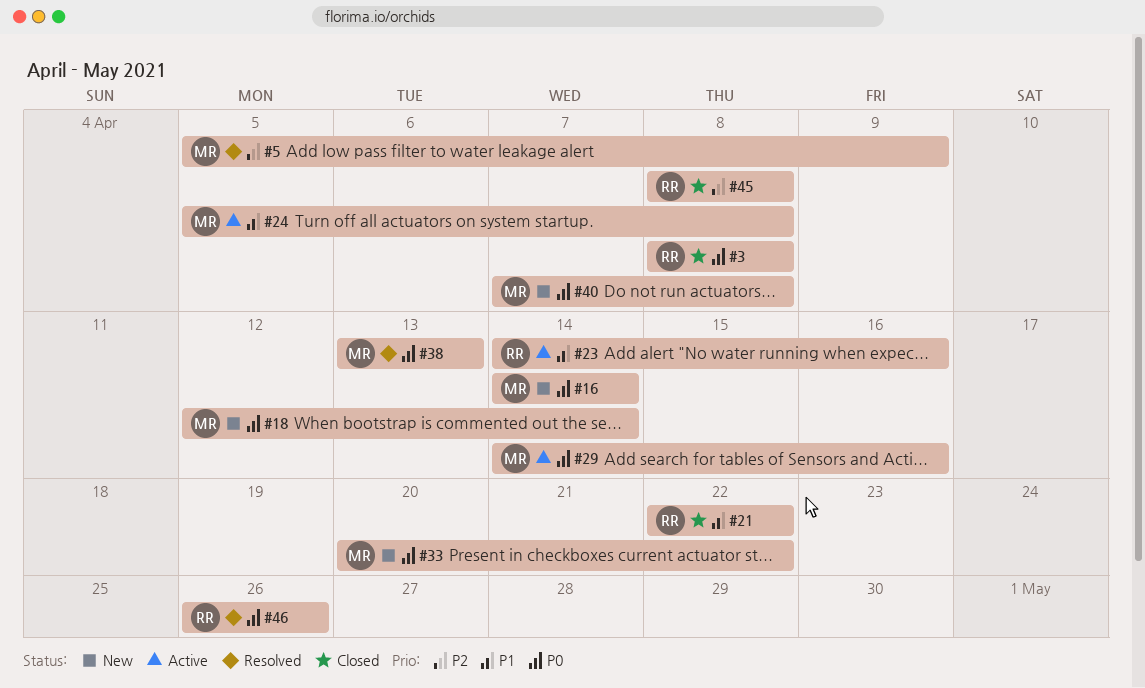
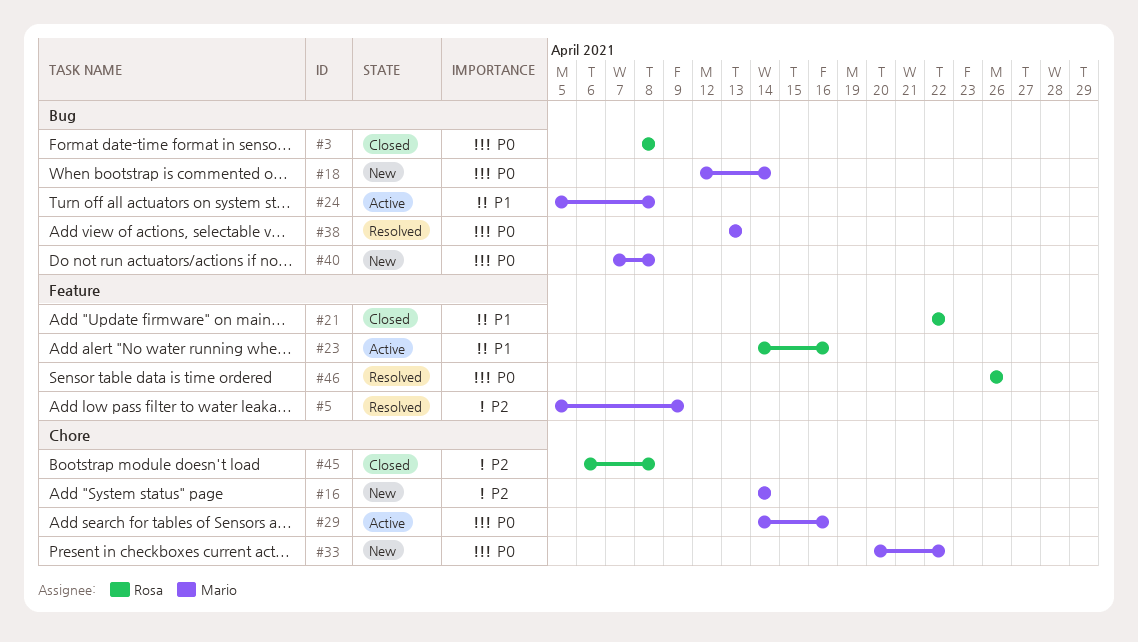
#16, priority: P0 -> P2
#45, start: Apr 8 -> Apr 6

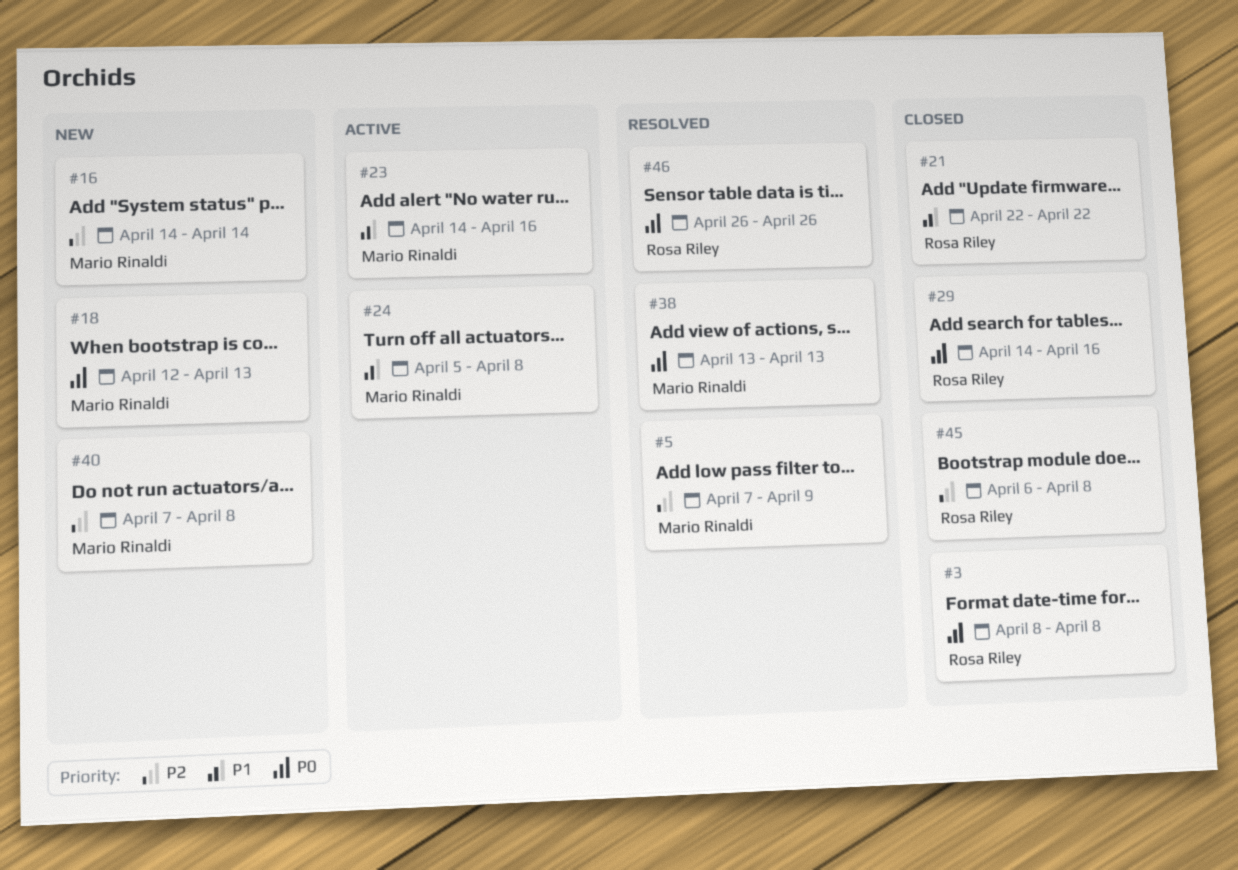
#5, start: Apr 5 -> Apr 7
#18, due: Apr 14 -> Apr 13
#23, owner: Rosa Riley -> Mario Rinaldi
#29, status: Active -> Closed
#29, owner: Mario Rinaldi -> Rosa Riley
#33: present -> none
#40, priority: P0 -> P2

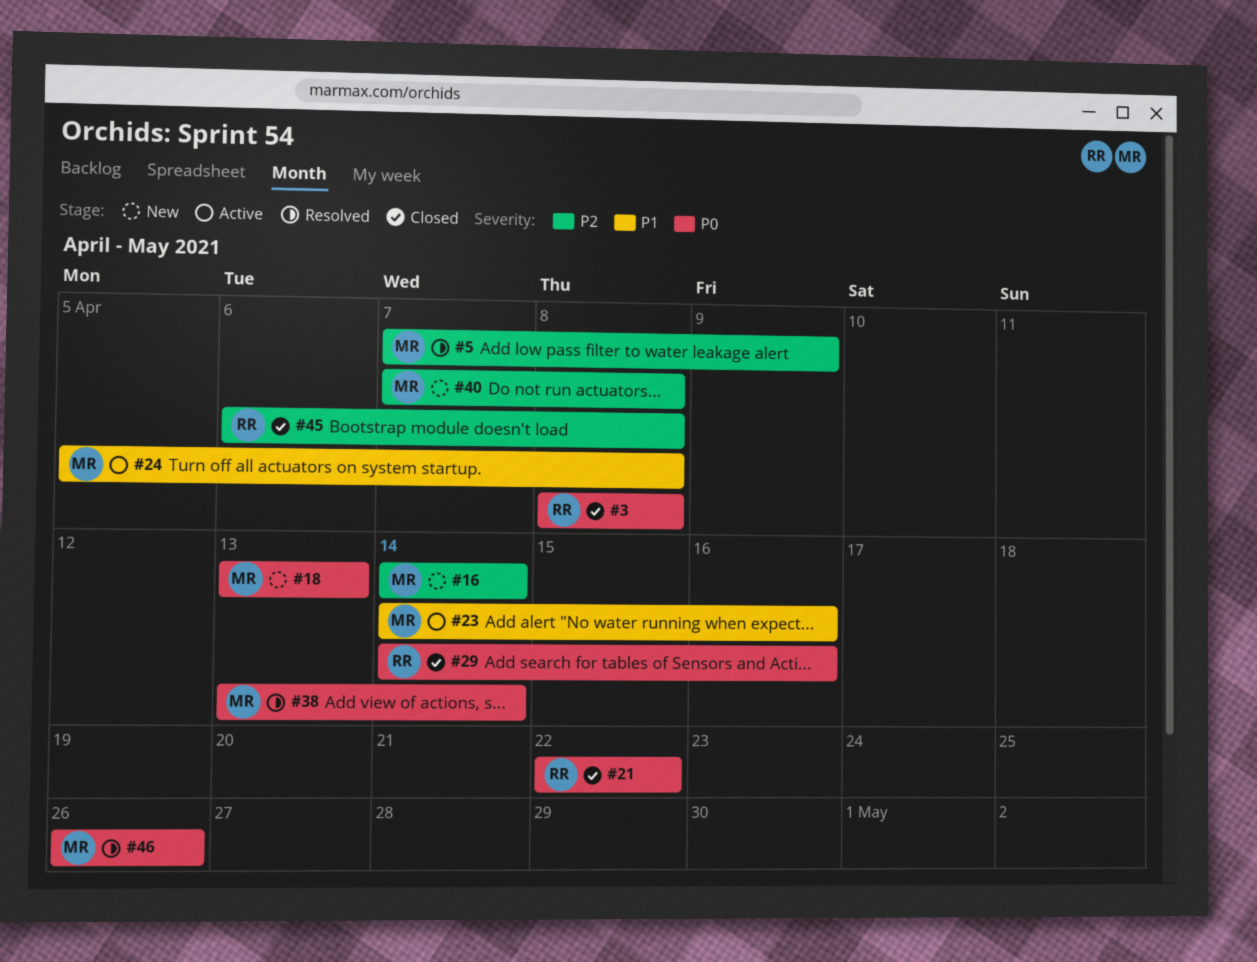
#18, start: Apr 12 -> Apr 13
#21, priority: P1 -> P0
#38, due: Apr 13 -> Apr 14
#46, owner: Rosa Riley -> Mario Rinaldi

